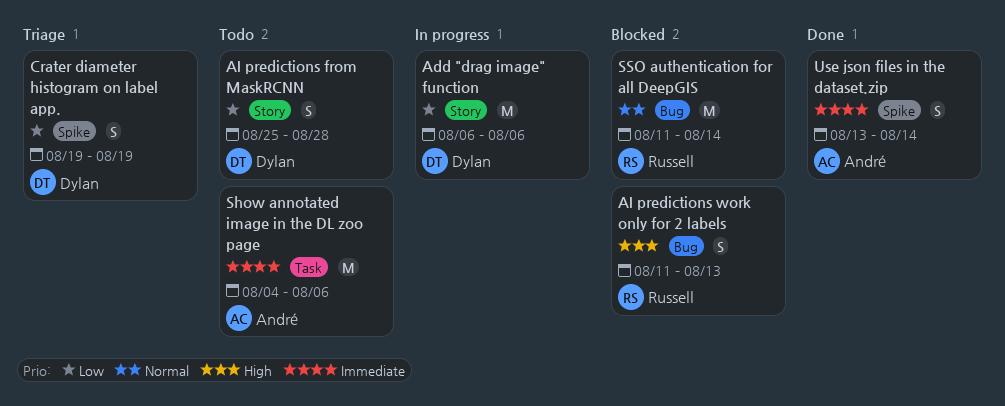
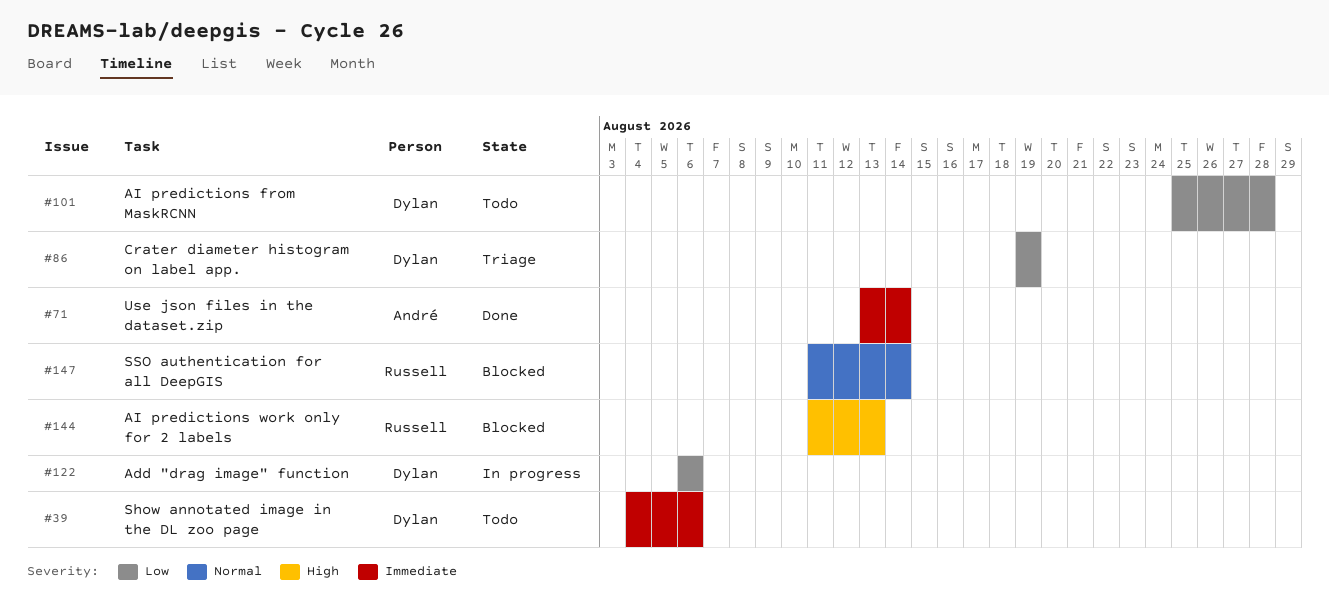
Show annotated image in the DL zoo page, owner: André -> Dylan

